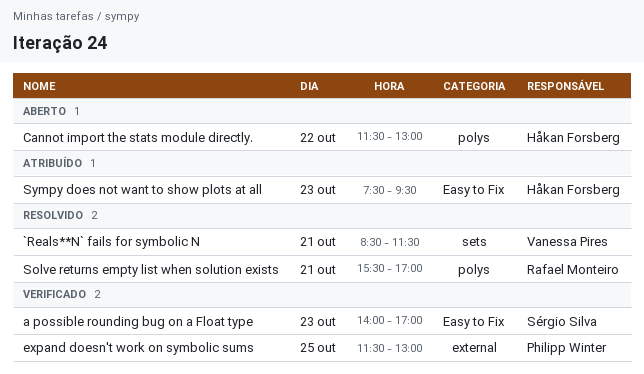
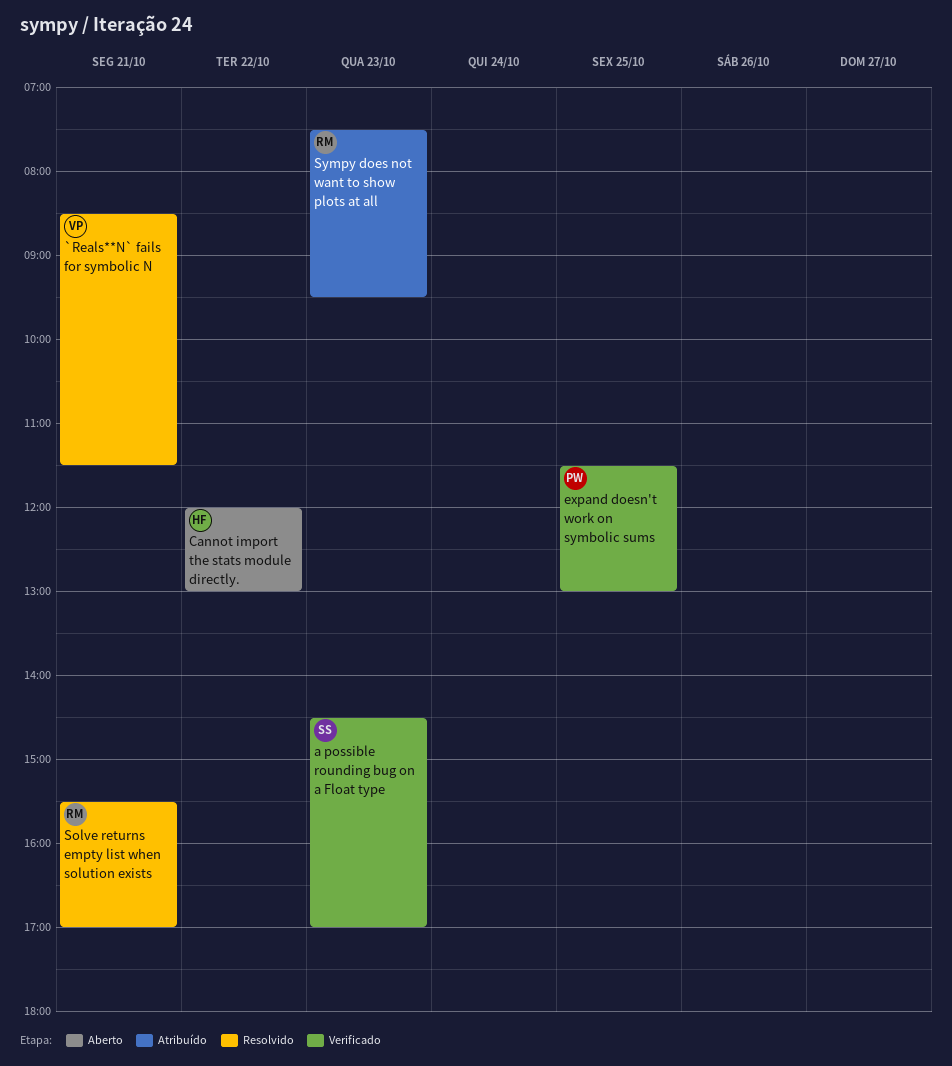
a possible rounding bug on a Float type, begins: 14:00 -> 14:30
Cannot import the stats module directly., begins: 11:30 -> 12:00
Sympy does not want to show plots at all, owner: Håkan Forsberg -> Rafael Monteiro

